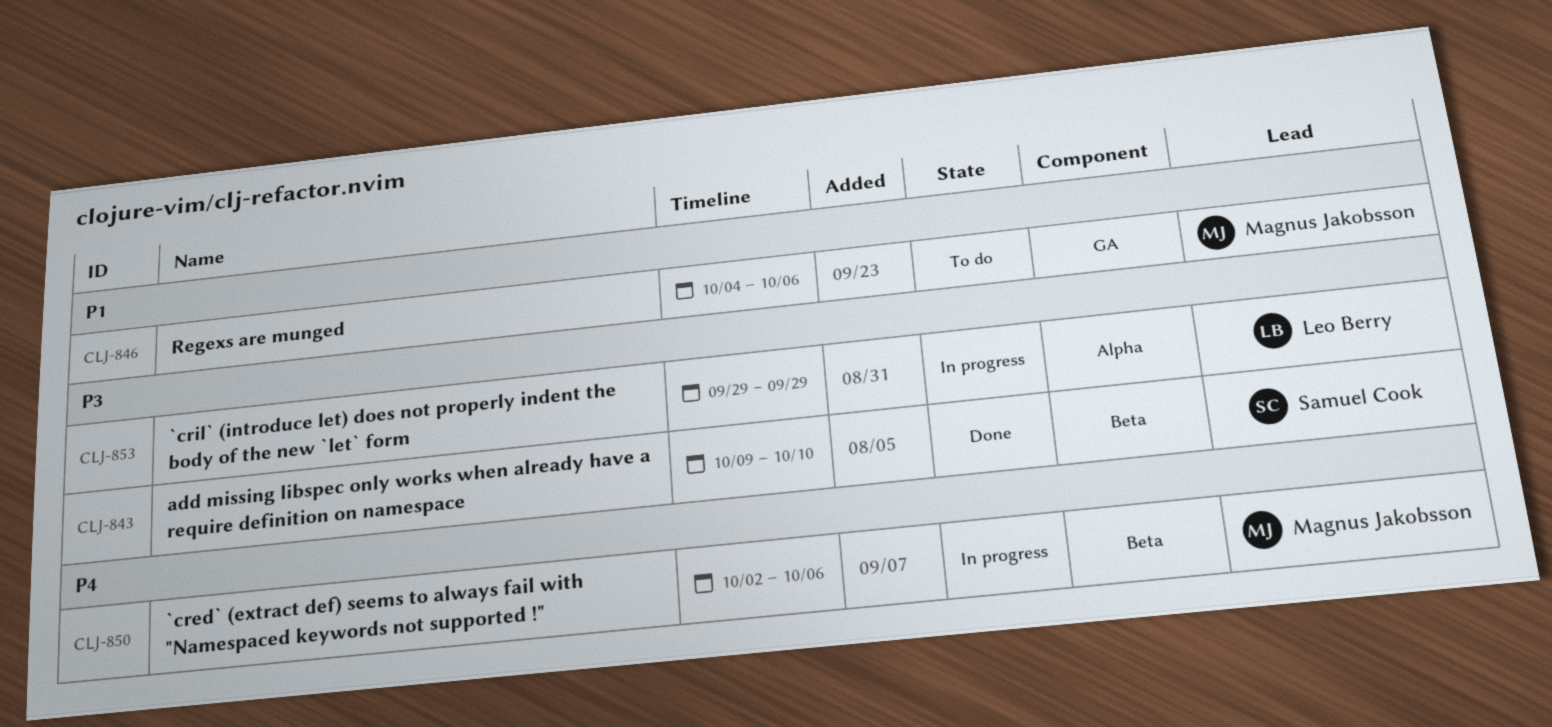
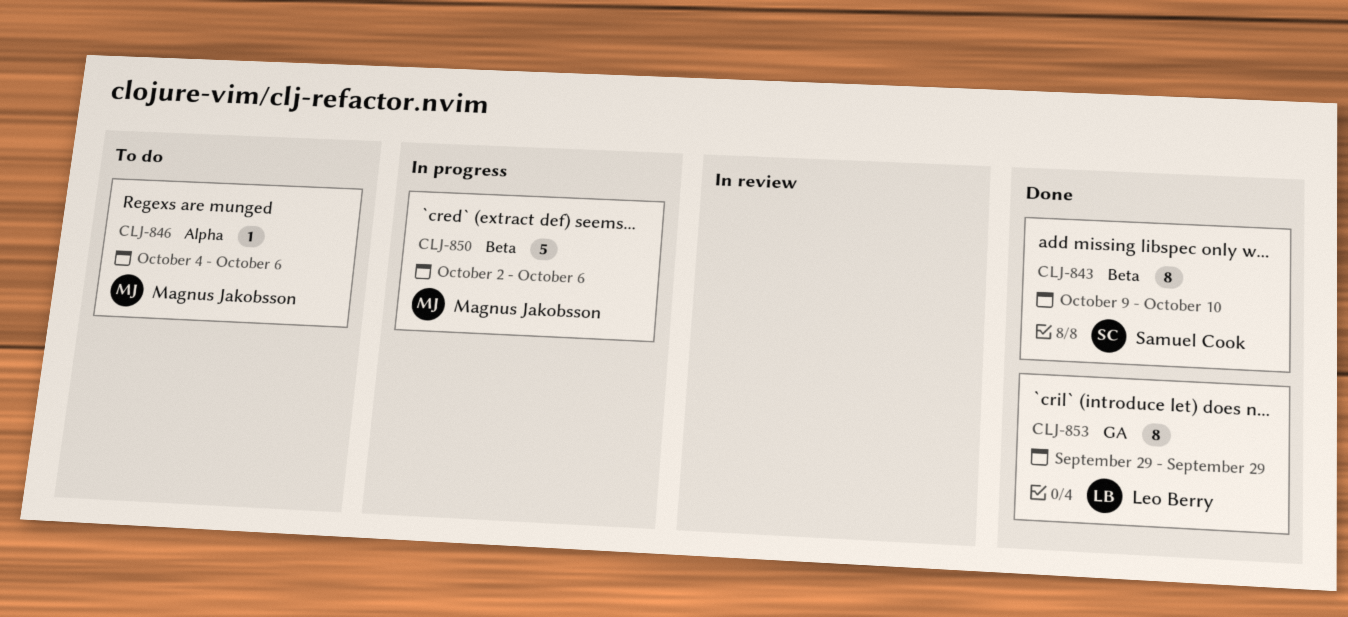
CLJ-846, label: GA -> Alpha
CLJ-853, status: In progress -> Done
CLJ-853, label: Alpha -> GA

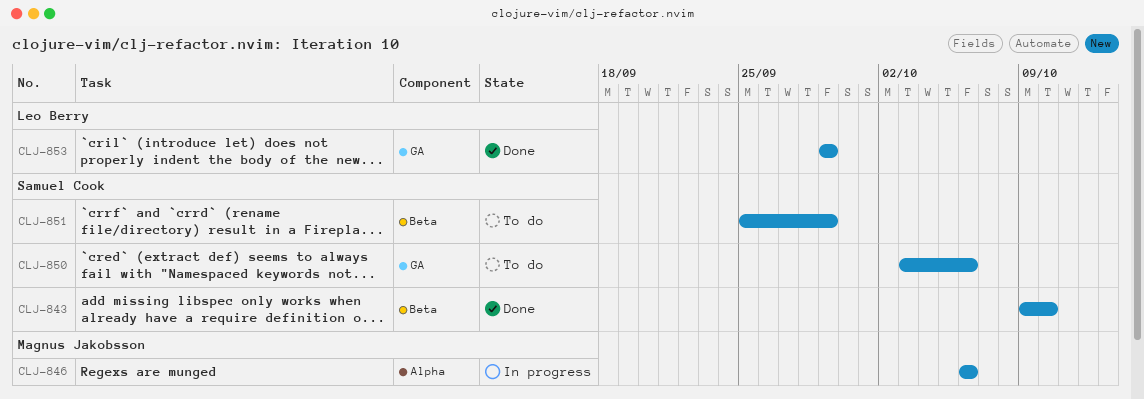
CLJ-846, status: To do -> In progress
CLJ-846, start: Oct 4 -> Oct 6
CLJ-850, status: In progress -> To do
CLJ-850, owner: Magnus Jakobsson -> Samuel Cook
CLJ-850, label: Beta -> GA
CLJ-850, start: Oct 2 -> Oct 3
CLJ-851: none -> present

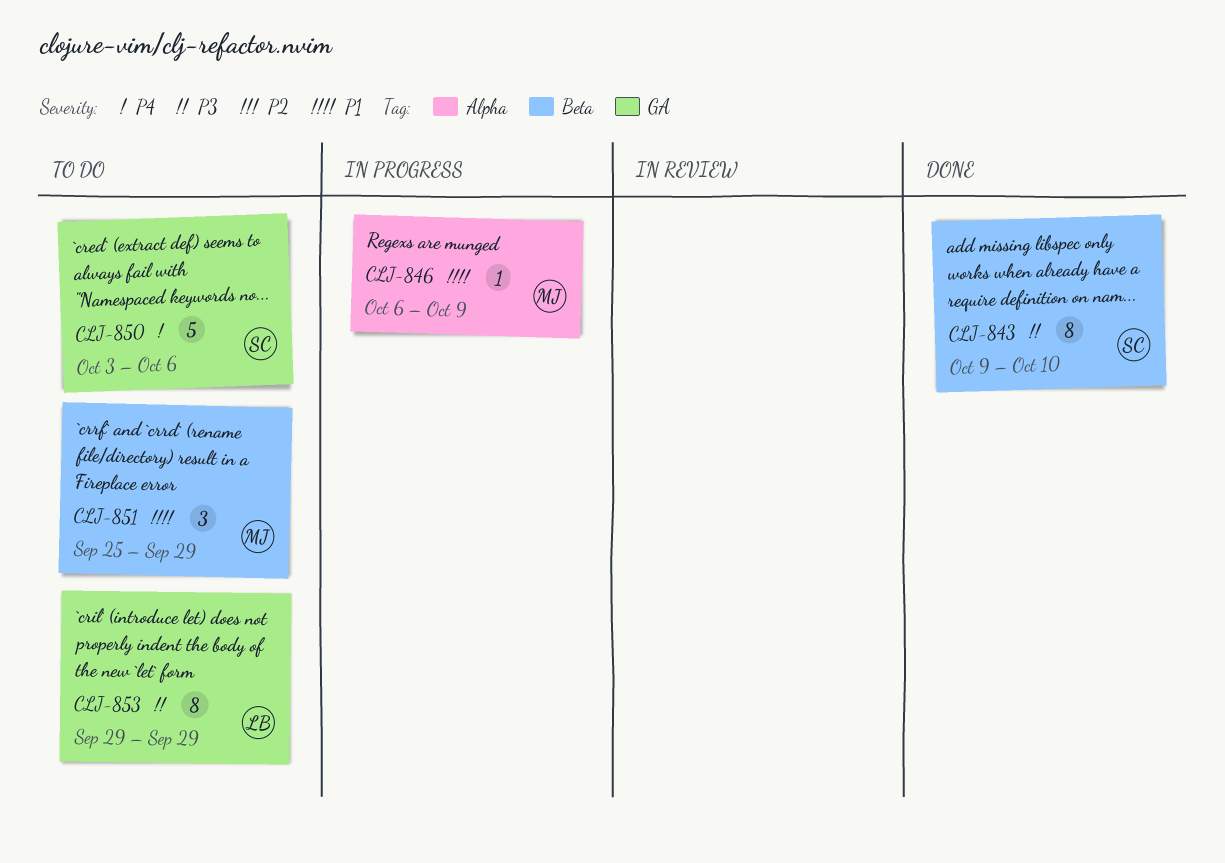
CLJ-846, due: Oct 6 -> Oct 9
CLJ-851, owner: Samuel Cook -> Magnus Jakobsson
CLJ-853, status: Done -> To do

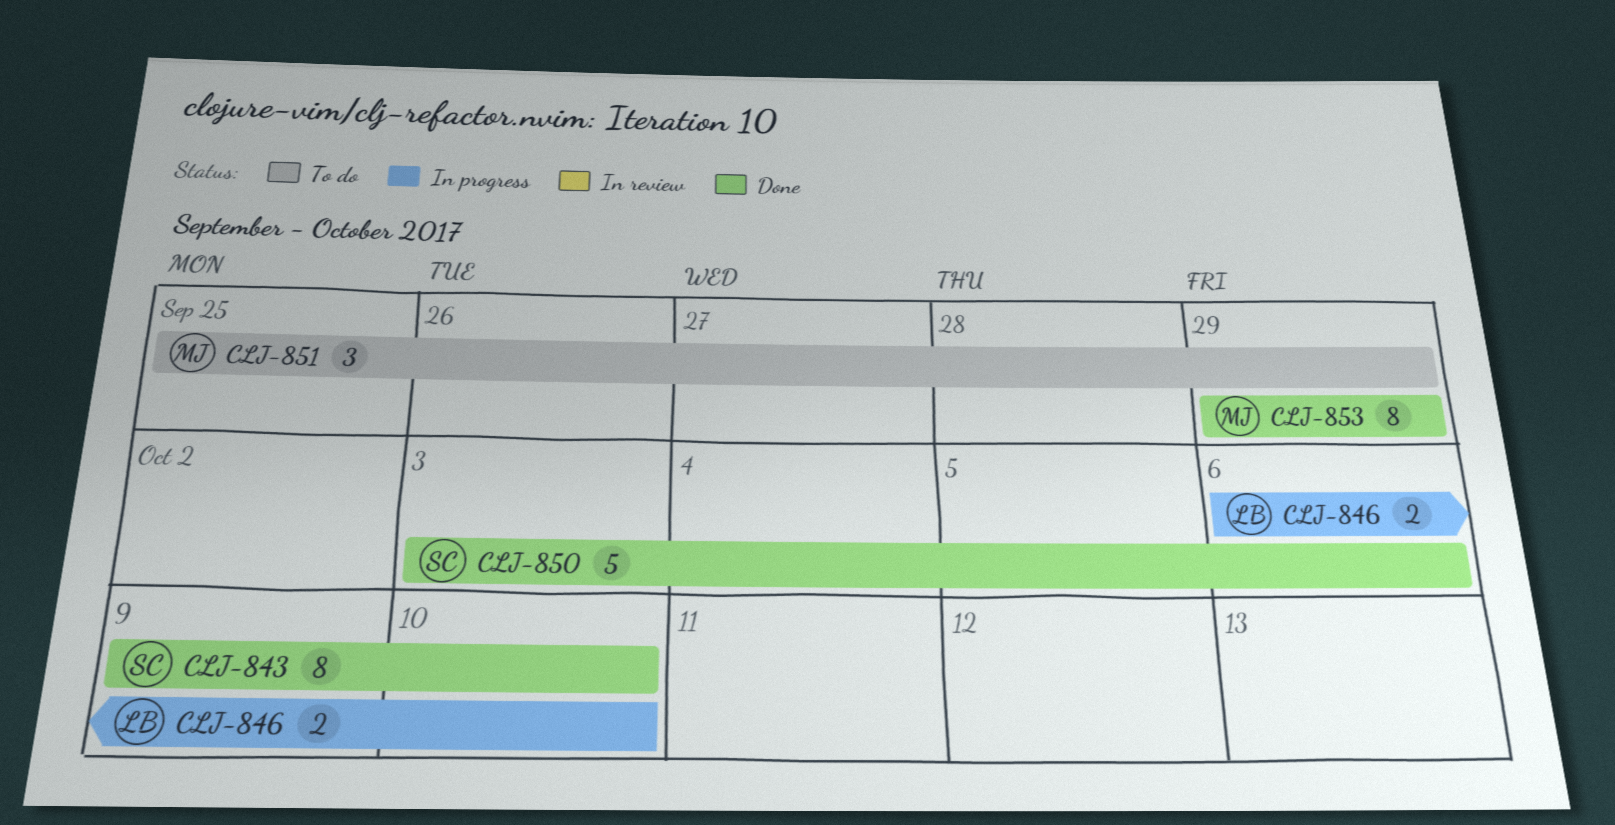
CLJ-846, owner: MJ -> LB
CLJ-846, estimate: 1 -> 2
CLJ-846, due: Oct 9 -> Oct 10
CLJ-850, status: To do -> Done
CLJ-853, status: To do -> Done
CLJ-853, owner: LB -> MJ

